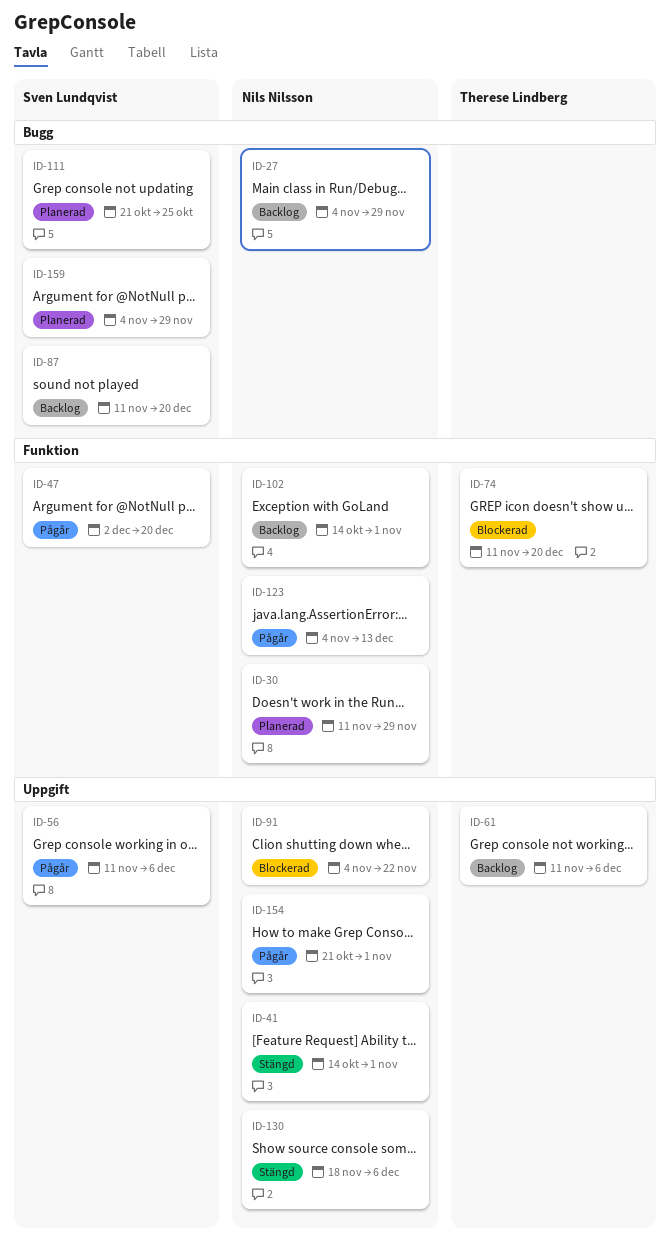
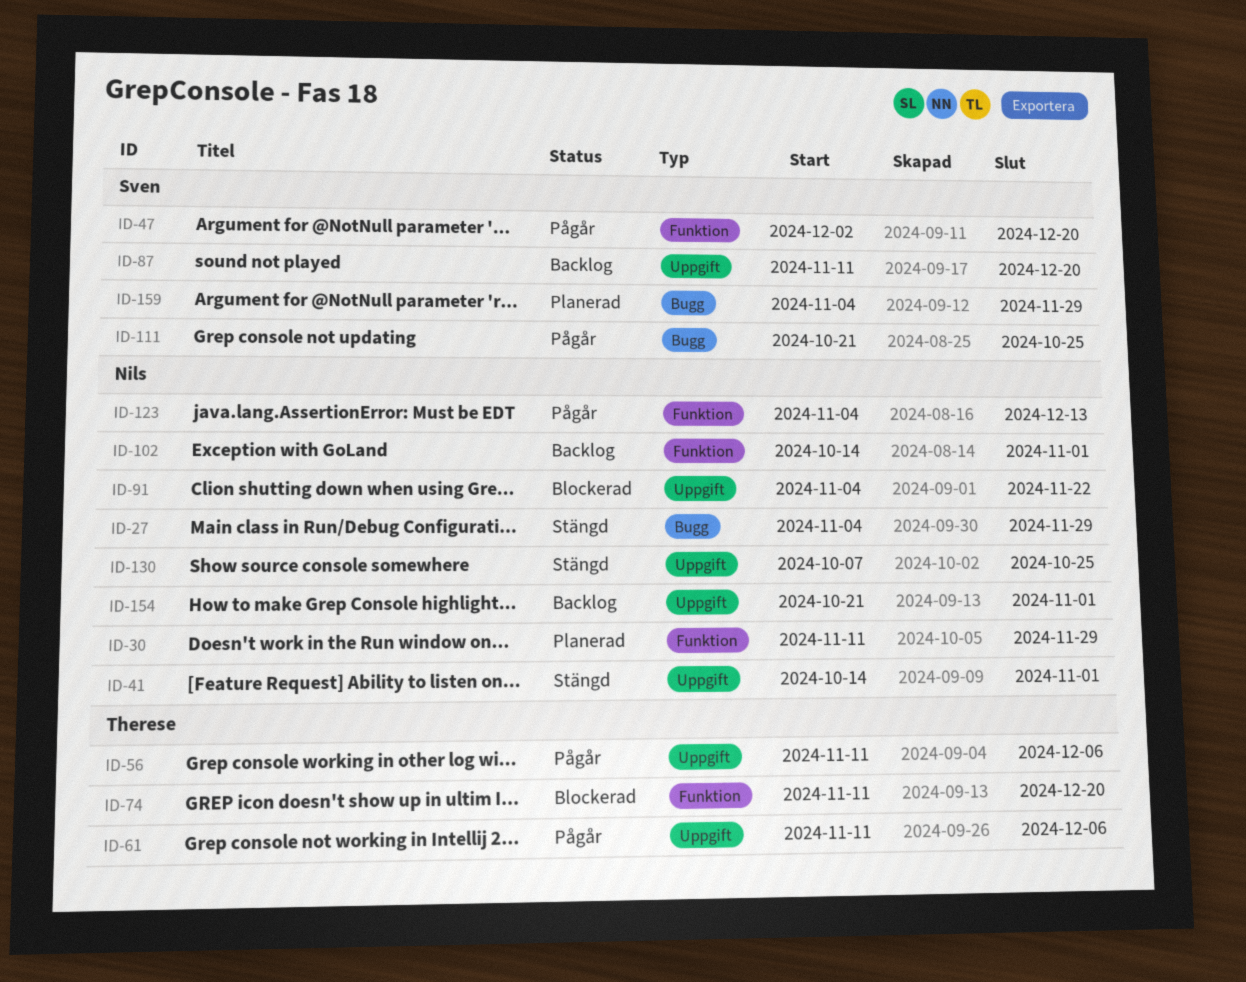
ID-27, status: Backlog -> Stängd
ID-56, owner: Sven Lundqvist -> Therese Lindberg
ID-61, status: Backlog -> Pågår
ID-87, label: Bugg -> Uppgift
ID-111, status: Planerad -> Pågår
ID-130, start: Nov 18 -> Oct 7
ID-130, due: Dec 6 -> Oct 25
ID-154, status: Pågår -> Backlog

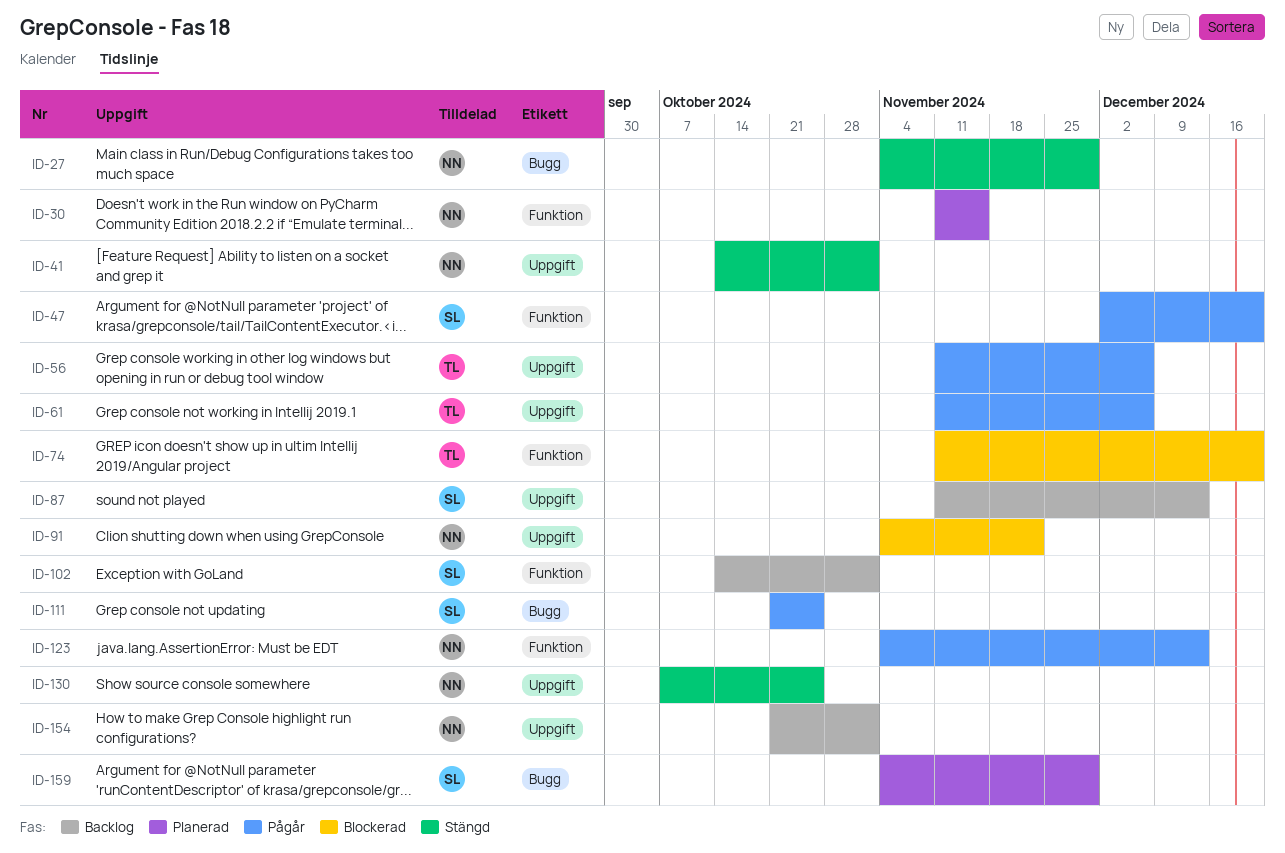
ID-30, due: Nov 29 -> Nov 15
ID-87, due: Dec 20 -> Dec 13
ID-102, owner: Nils -> Sven

